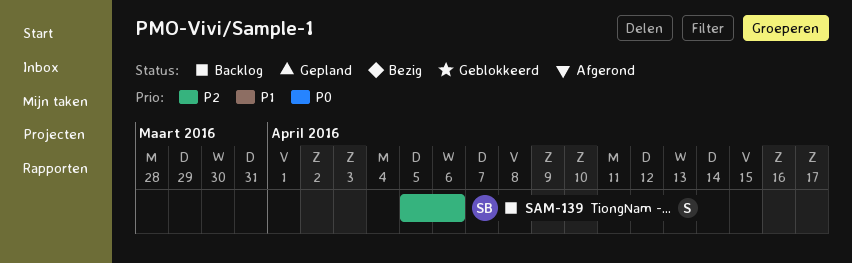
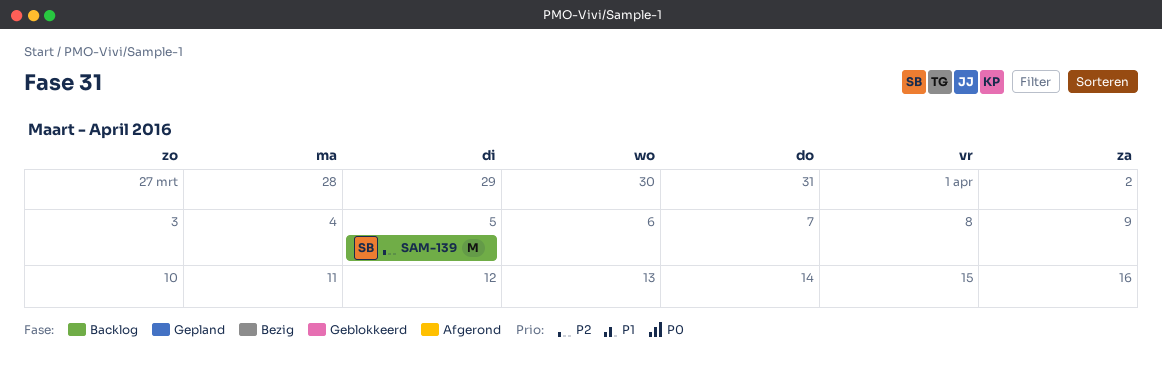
SAM-139, estimate: S -> M
SAM-139, due: Apr 6 -> Apr 5

